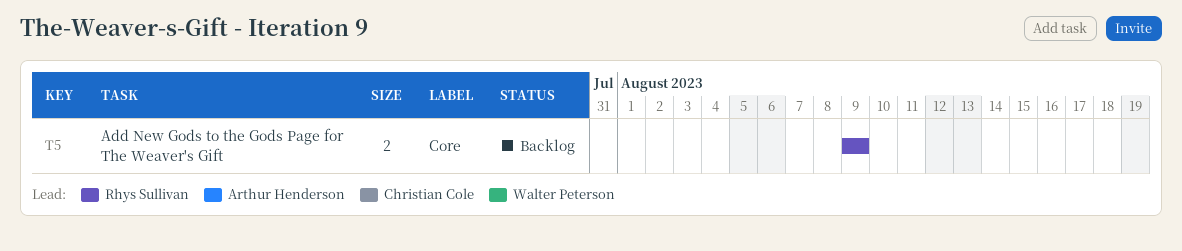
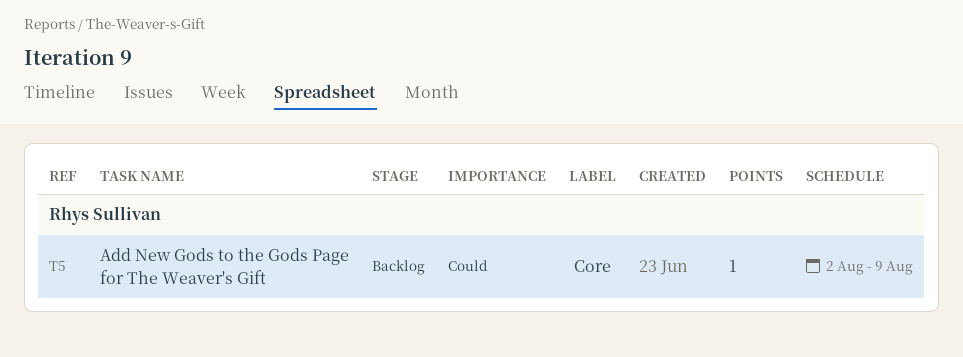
T5, estimate: 2 -> 1
T5, start: Aug 9 -> Aug 2

